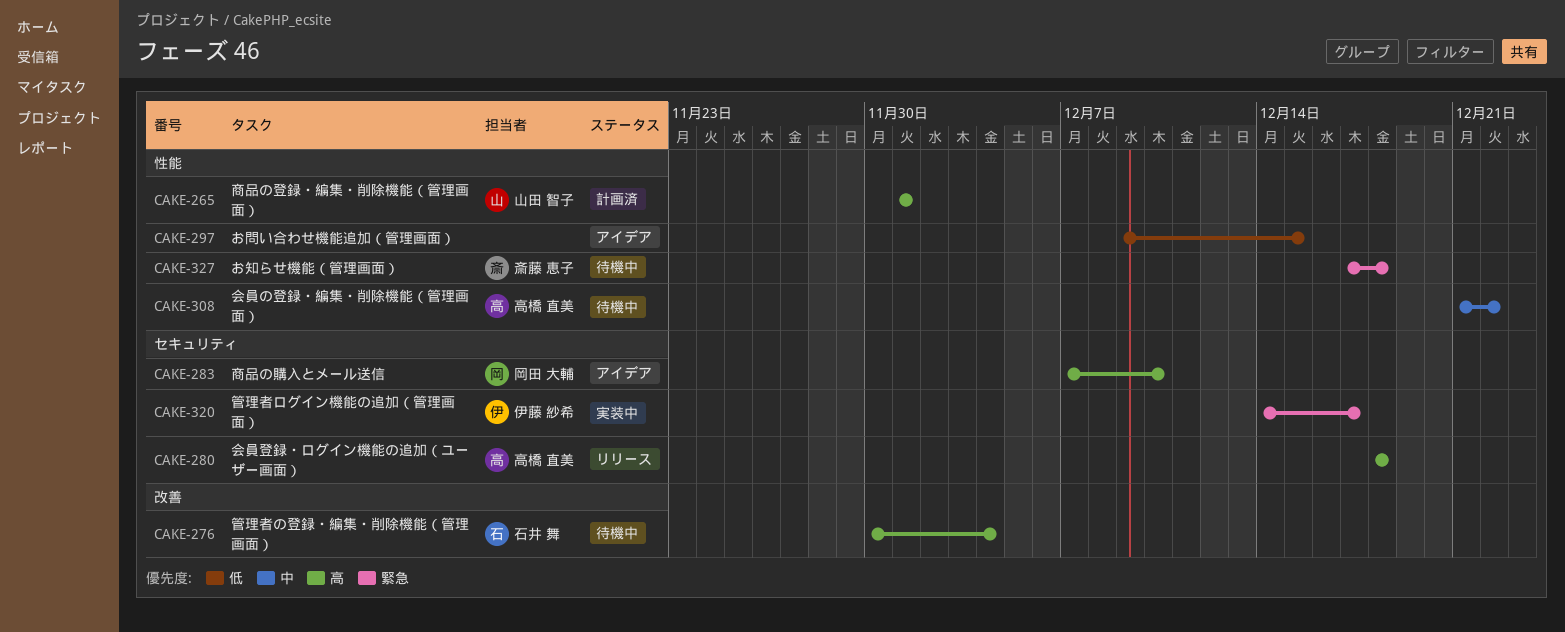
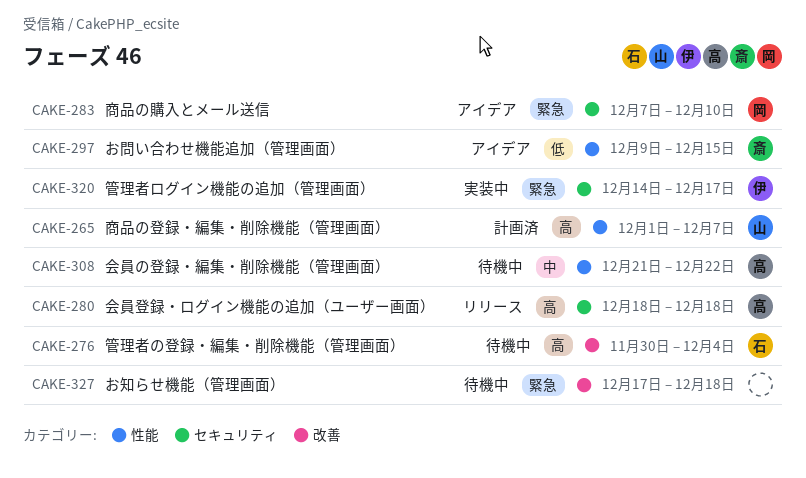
CAKE-265, due: Dec 1 -> Dec 7
CAKE-283, priority: 高 -> 緊急
CAKE-297, owner: none -> 斎藤 恵子
CAKE-327, owner: 斎藤 恵子 -> none
CAKE-327, label: 性能 -> 改善

